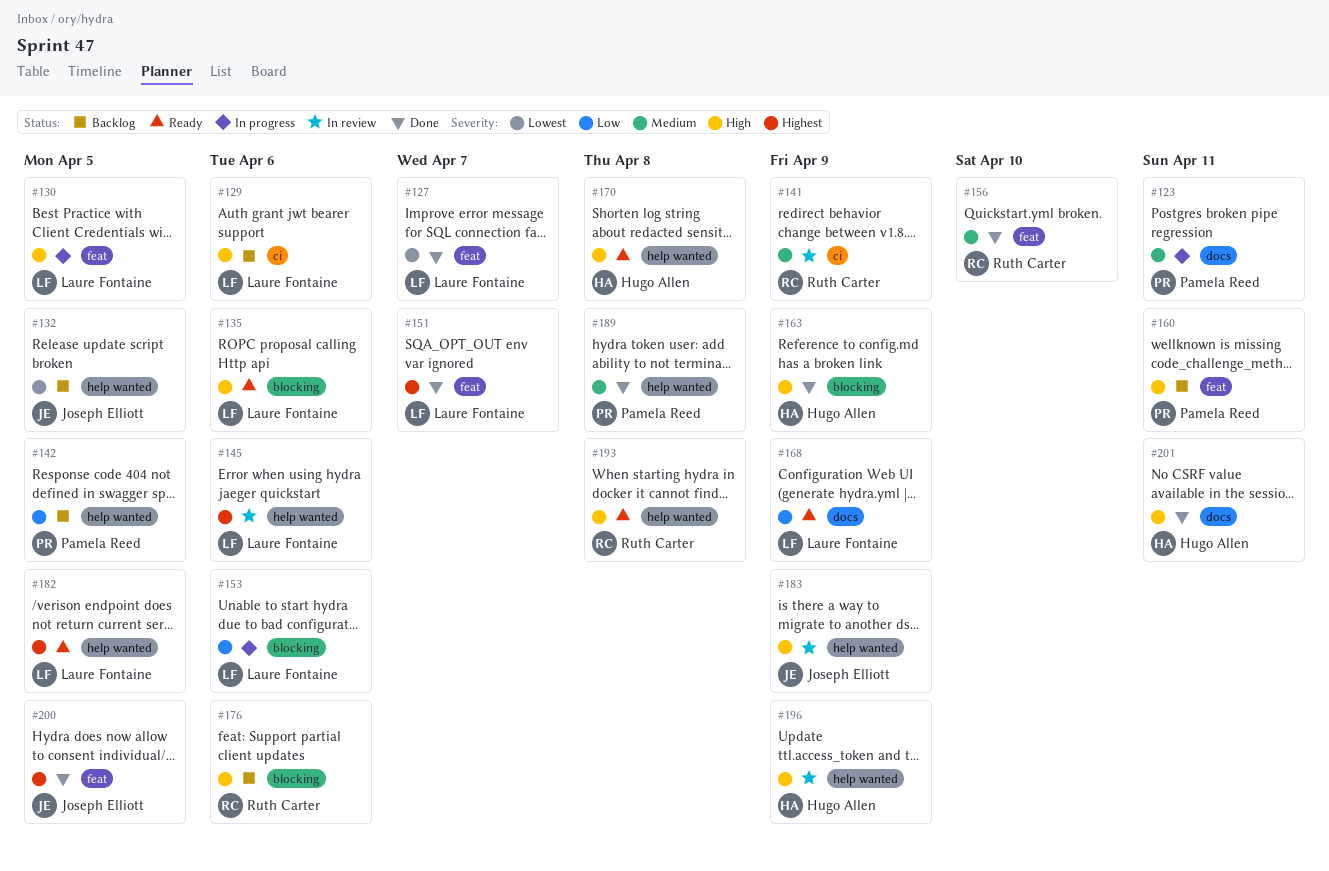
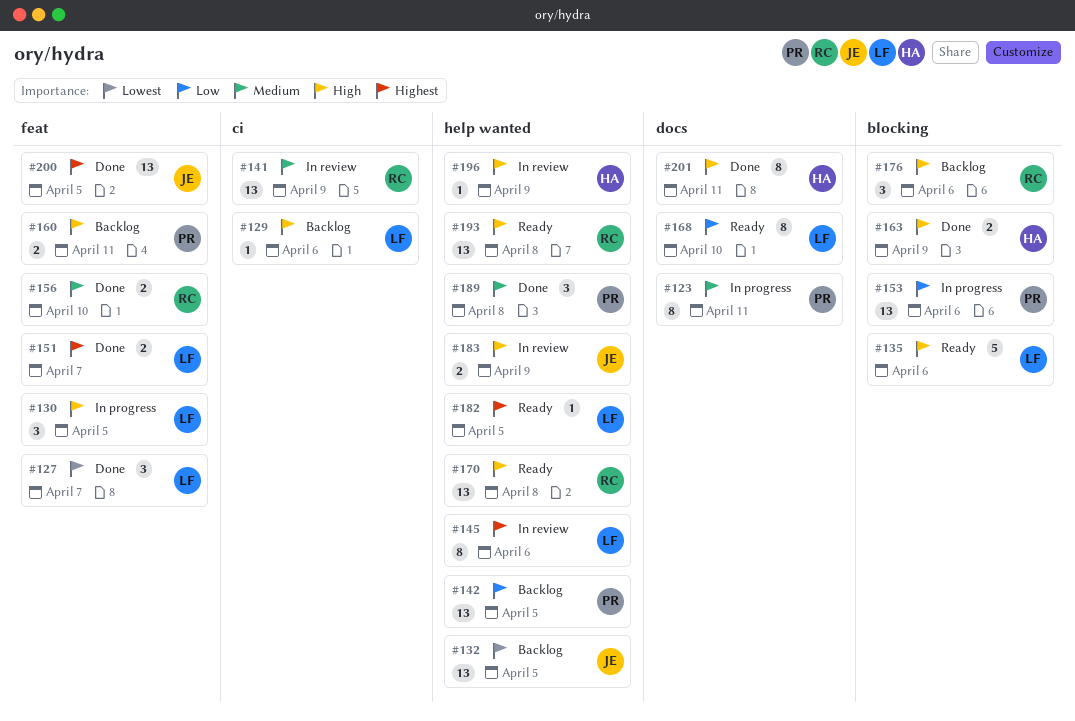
#153, owner: Laure Fontaine -> Pamela Reed
#168, due: Apr 9 -> Apr 10
#170, owner: Hugo Allen -> Ruth Carter

